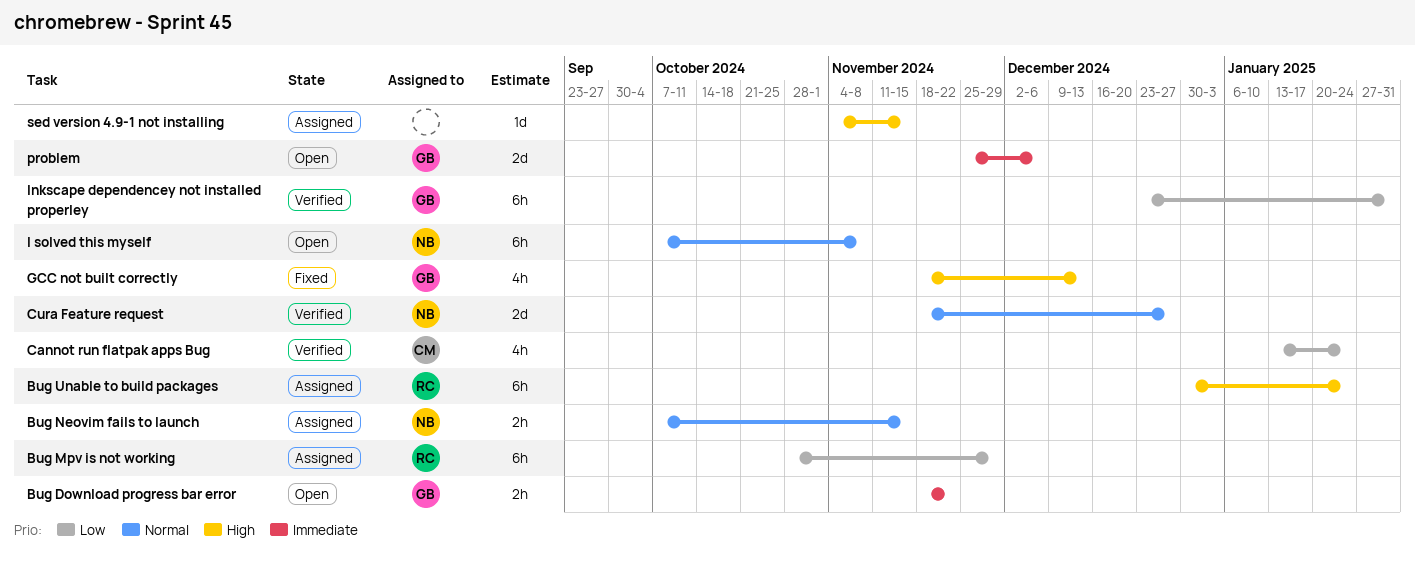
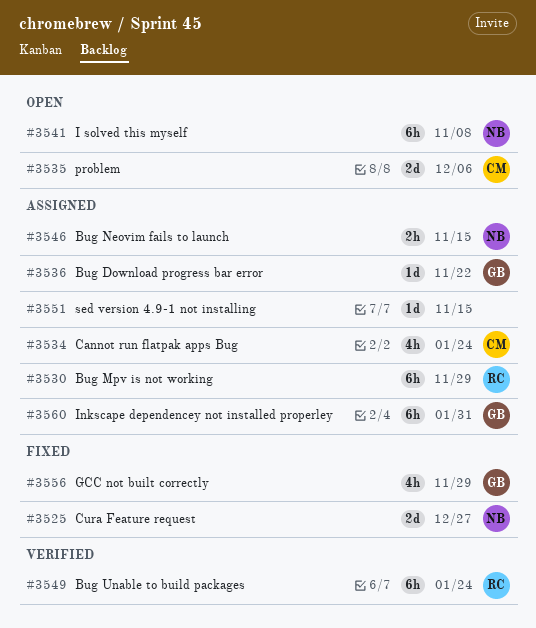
Bug Download progress bar error, status: Open -> Assigned
Bug Download progress bar error, estimate: 2h -> 1d
Bug Unable to build packages, status: Assigned -> Verified
Cannot run flatpak apps Bug, status: Verified -> Assigned
Cura Feature request, status: Verified -> Fixed
GCC not built correctly, due: Dec 13 -> Nov 29
Inkscape dependencey not installed properley, status: Verified -> Assigned
problem, owner: GB -> CM

